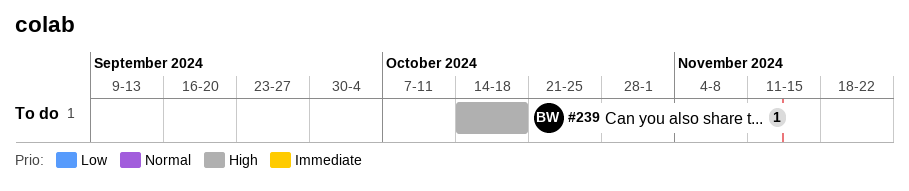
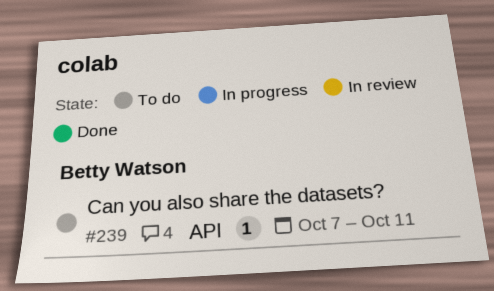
#239, start: Oct 14 -> Oct 7
#239, due: Oct 18 -> Oct 11

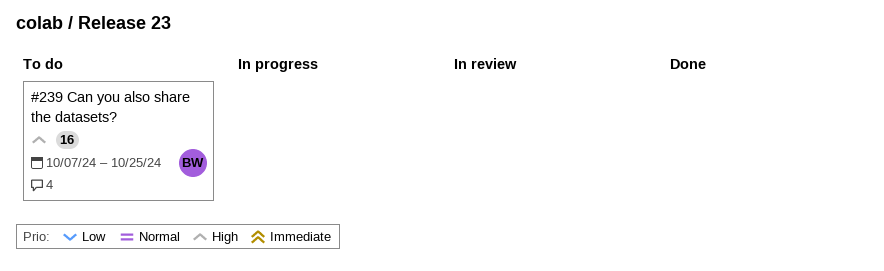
#239, estimate: 1 -> 16
#239, due: Oct 11 -> Oct 25

